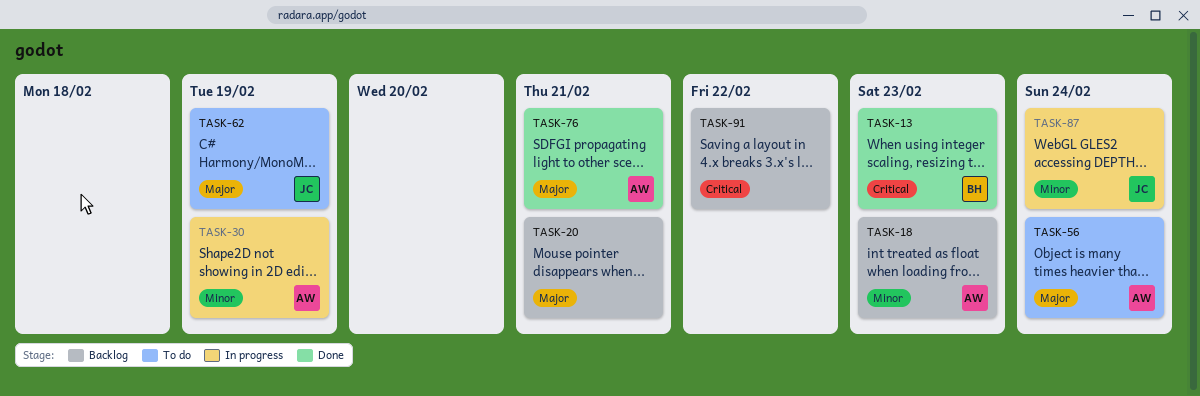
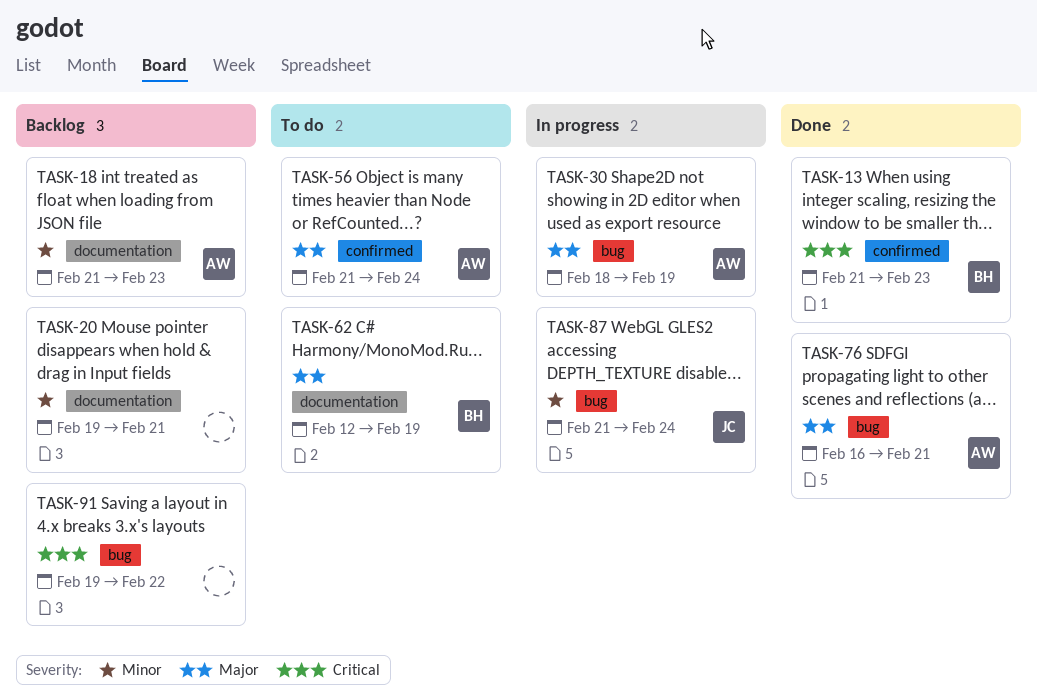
TASK-20, priority: Major -> Minor
TASK-30, priority: Minor -> Major
TASK-62, owner: JC -> BH

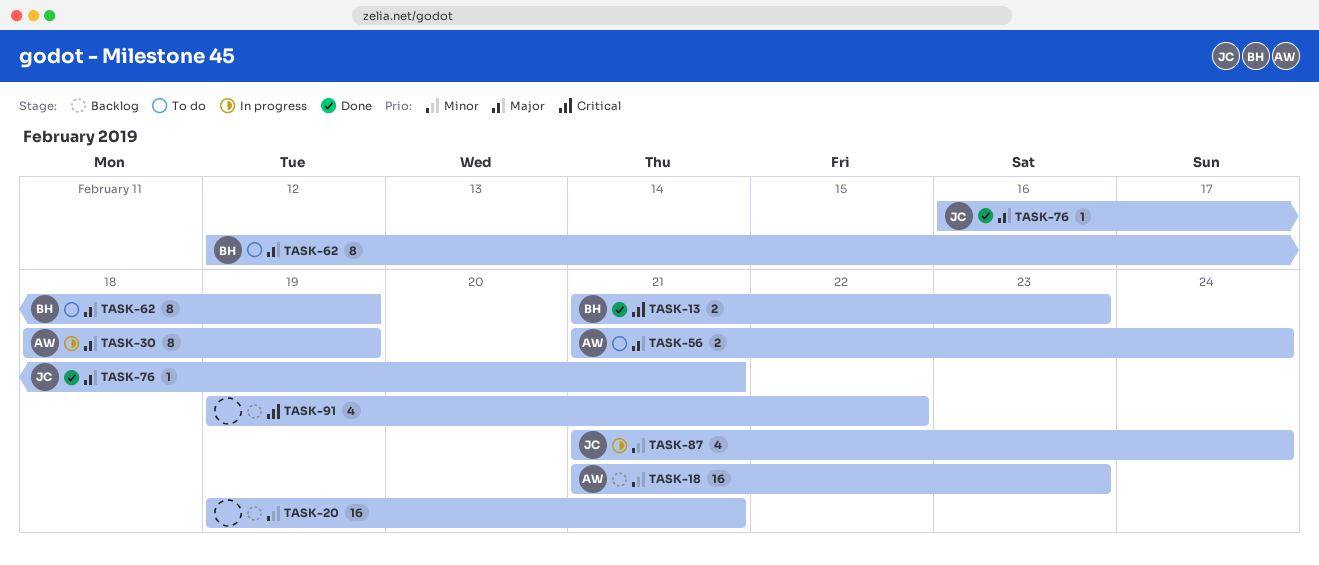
TASK-76, owner: AW -> JC

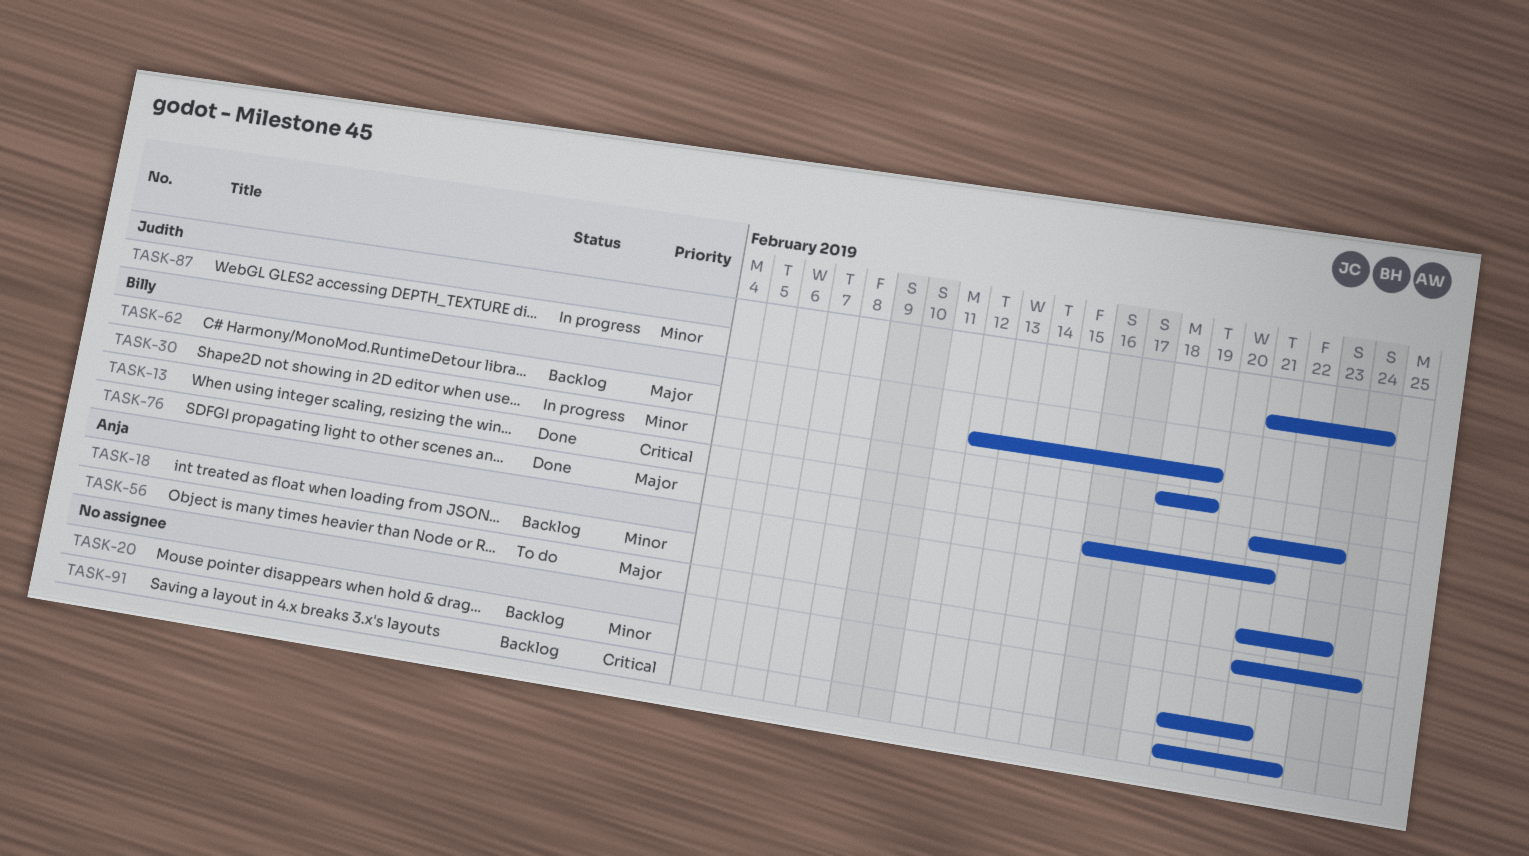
TASK-30, owner: Anja -> Billy
TASK-30, priority: Major -> Minor
TASK-62, status: To do -> Backlog
TASK-76, owner: Judith -> Billy

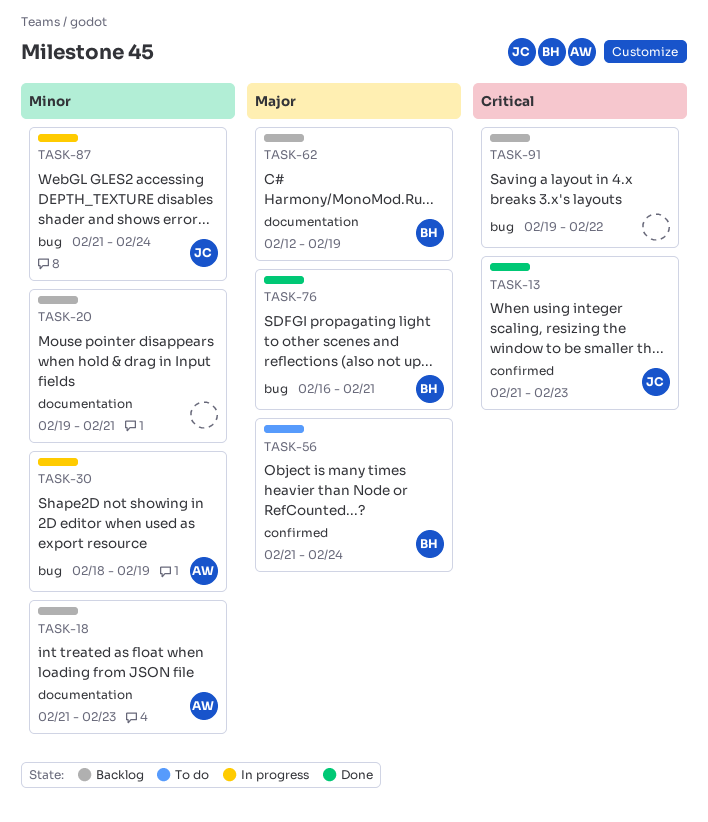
TASK-13, owner: Billy -> Judith
TASK-30, owner: Billy -> Anja
TASK-56, owner: Anja -> Billy

